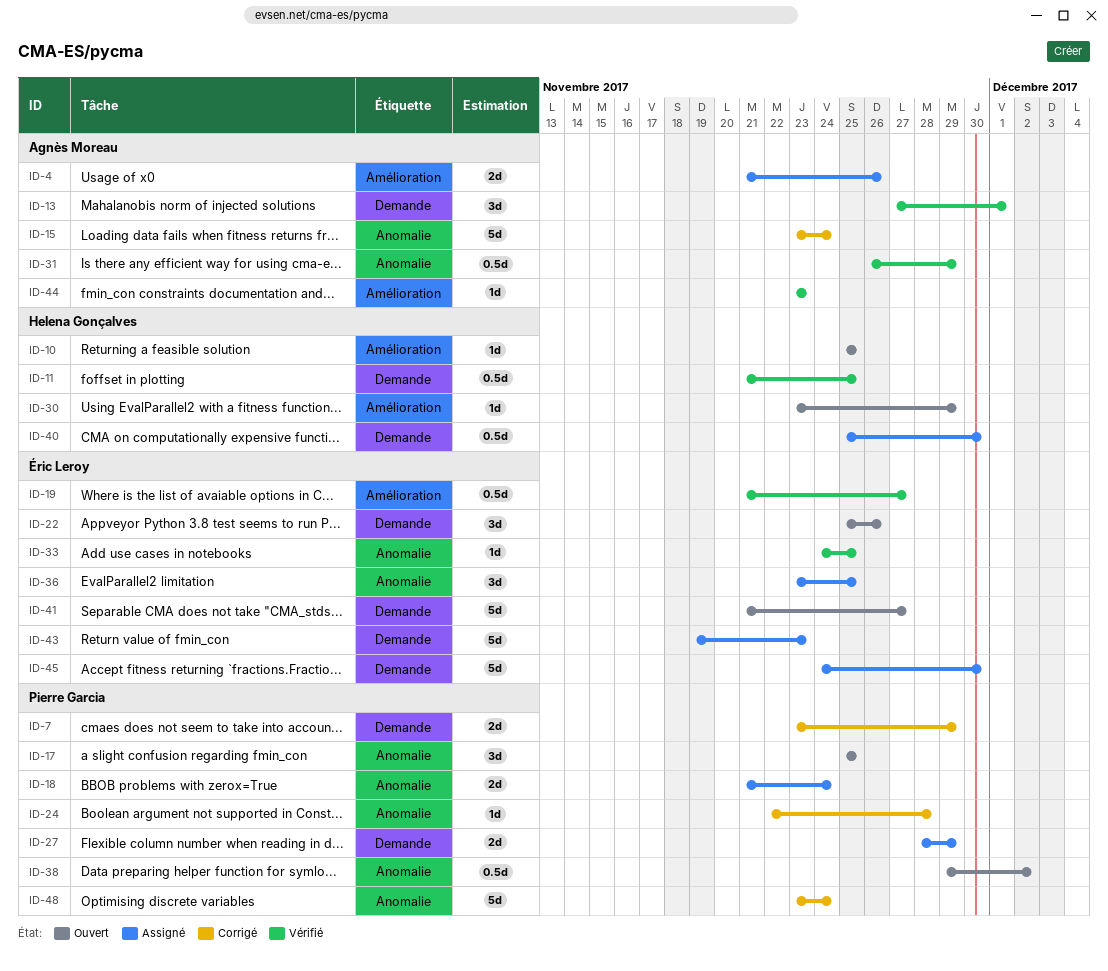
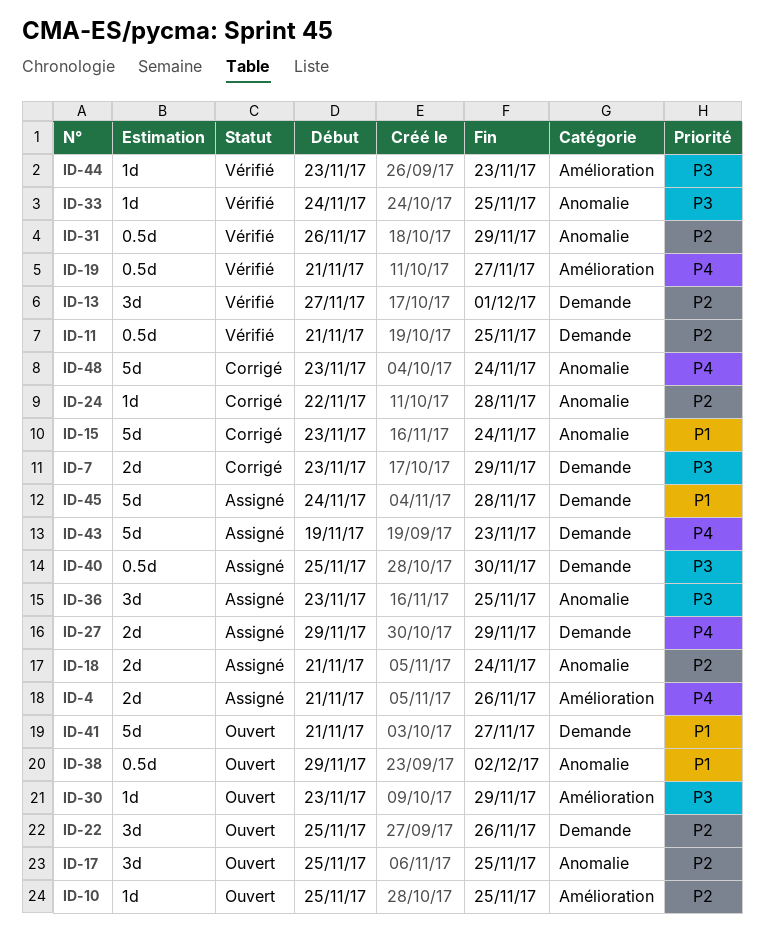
ID-27, start: Nov 28 -> Nov 29
ID-45, due: Nov 30 -> Nov 28

